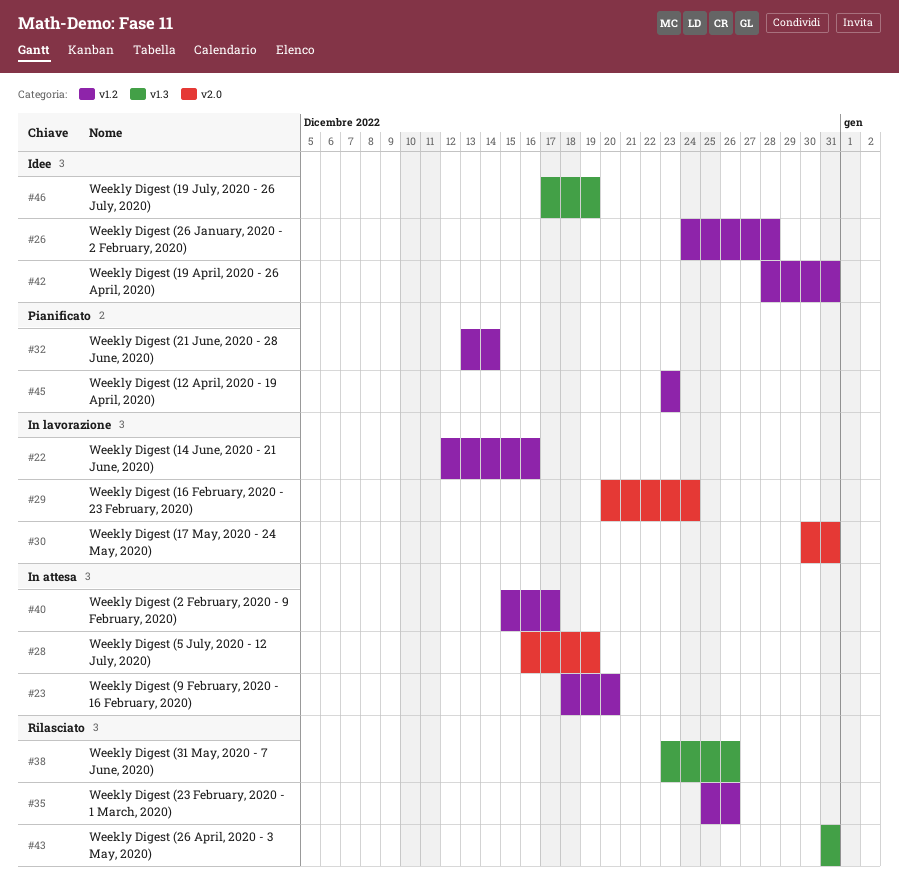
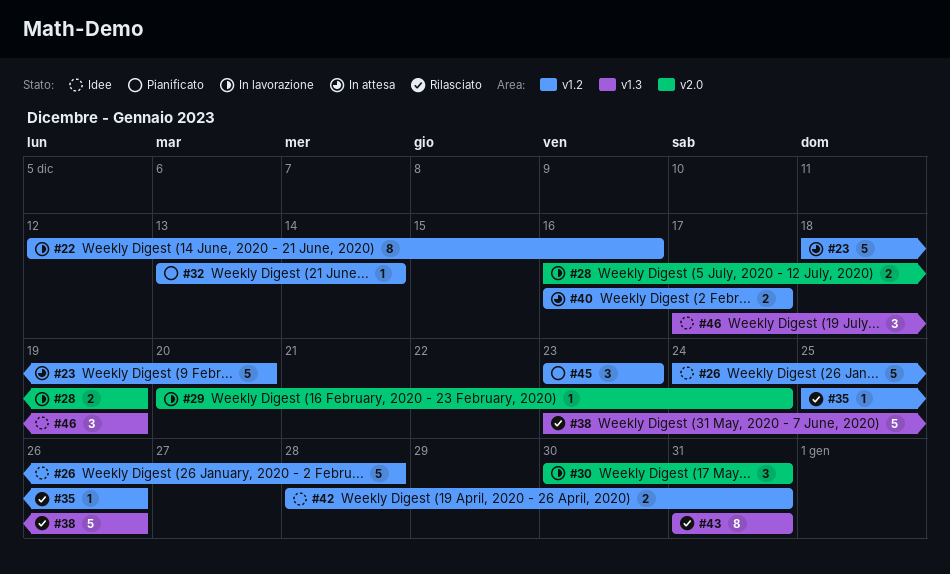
#28, status: In attesa -> In lavorazione
#40, start: Dec 15 -> Dec 16

